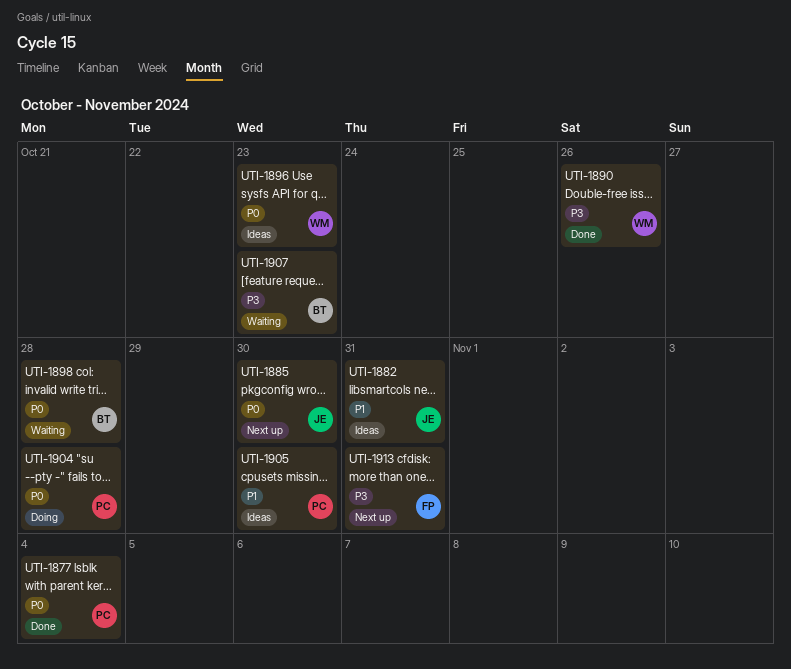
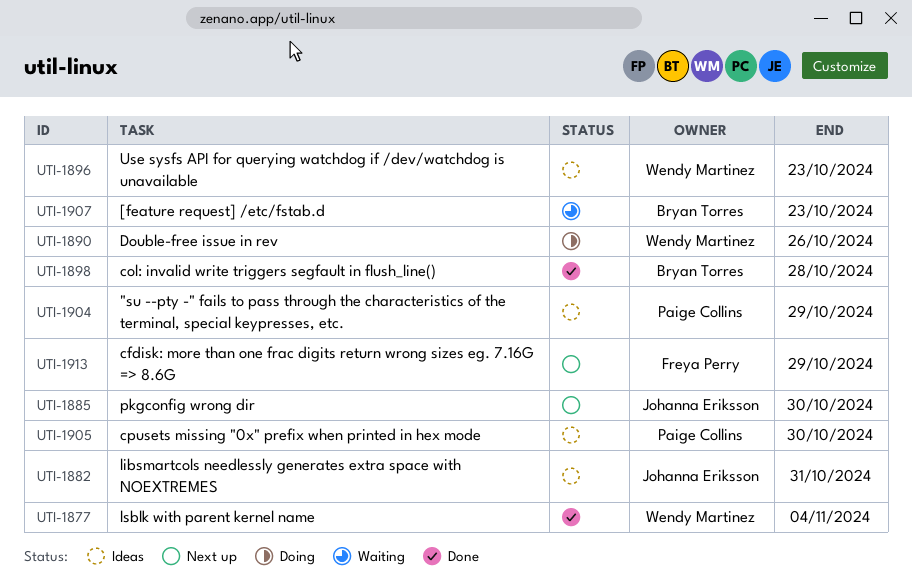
UTI-1877, owner: Paige Collins -> Wendy Martinez
UTI-1890, status: Done -> Doing
UTI-1898, status: Waiting -> Done
UTI-1904, status: Doing -> Ideas
UTI-1904, due: Oct 28 -> Oct 29
UTI-1913, due: Oct 31 -> Oct 29

